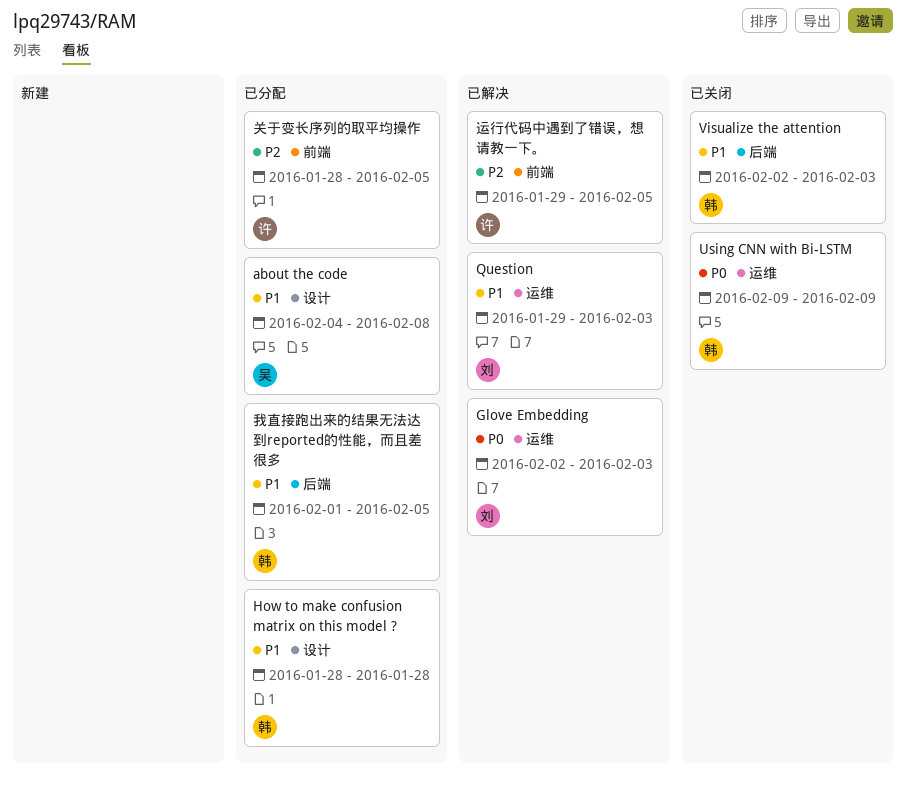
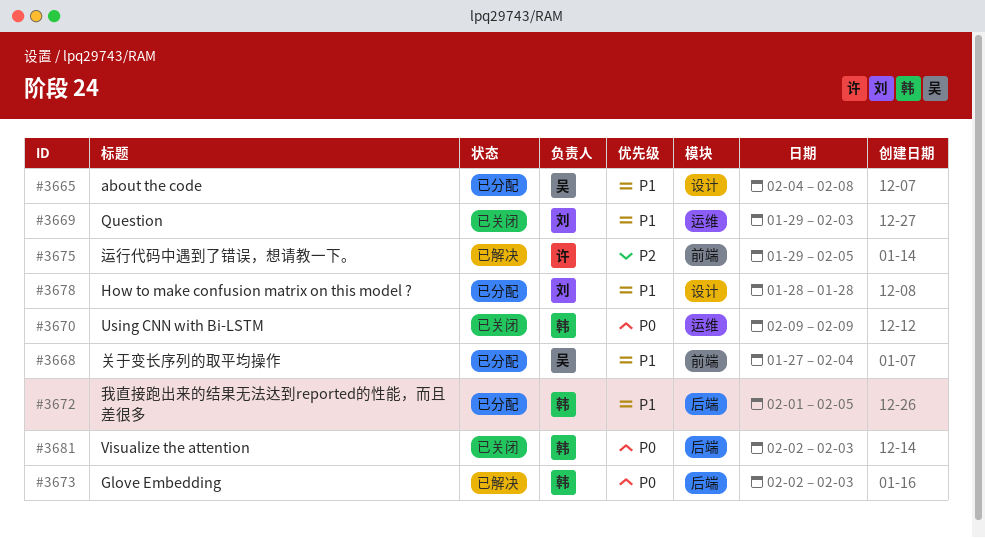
Glove Embedding, owner: 刘 -> 韩
Glove Embedding, label: 运维 -> 后端
How to make confusion matrix on this model ?, owner: 韩 -> 刘
Question, status: 已解决 -> 已关闭
Visualize the attention, priority: P1 -> P0
关于变长序列的取平均操作, owner: 许 -> 吴
关于变长序列的取平均操作, priority: P2 -> P1
关于变长序列的取平均操作, start: Jan 28 -> Jan 27
关于变长序列的取平均操作, due: Feb 5 -> Feb 4

